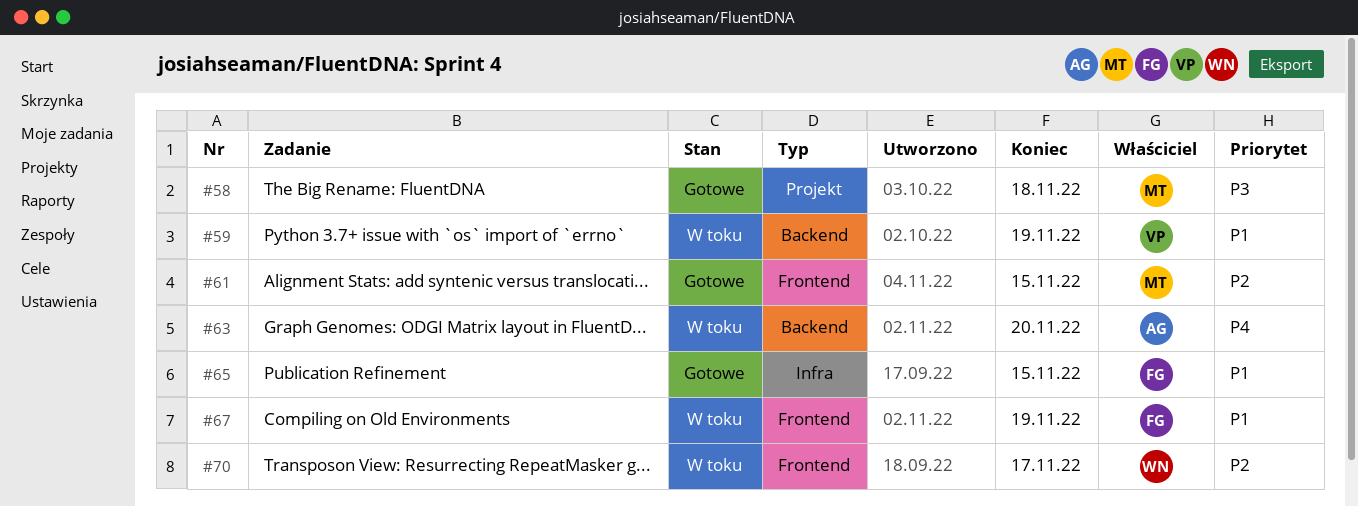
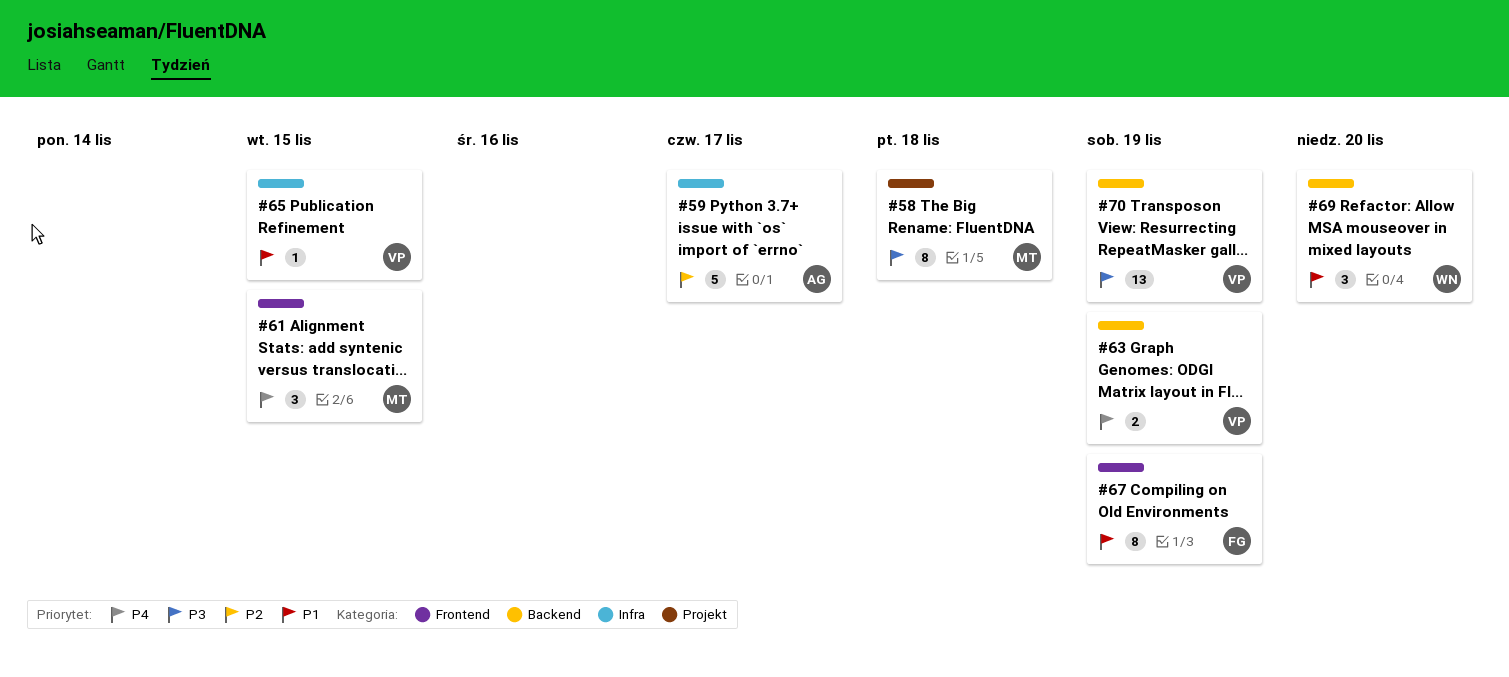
#59, owner: VP -> AG
#59, priority: P1 -> P2
#59, label: Backend -> Infra
#59, due: Nov 19 -> Nov 17
#61, priority: P2 -> P4
#63, owner: AG -> VP
#63, due: Nov 20 -> Nov 19
#65, owner: FG -> VP
#69: none -> present
#70, owner: WN -> VP
#70, priority: P2 -> P3
#70, label: Frontend -> Backend
#70, due: Nov 17 -> Nov 19

